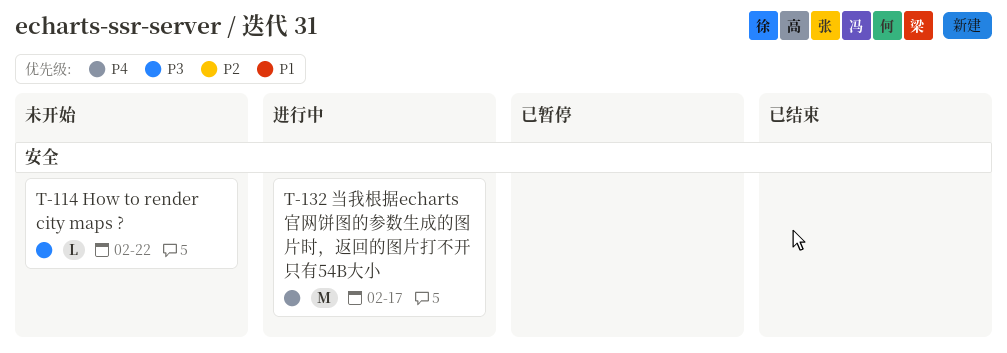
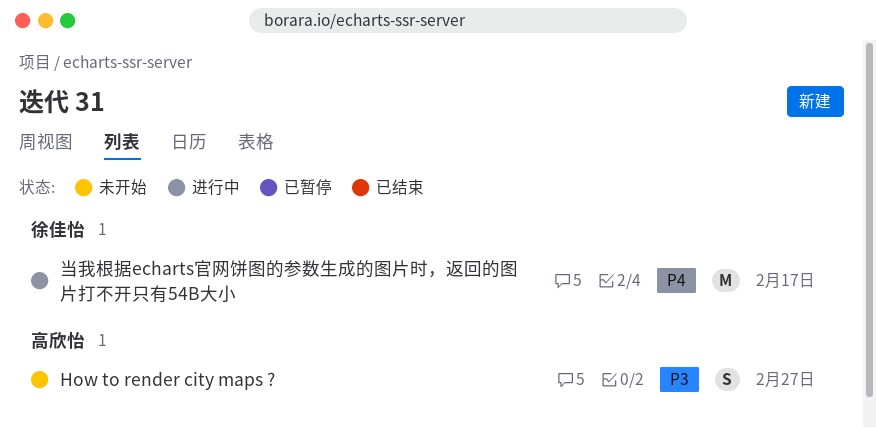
How to render city maps ?, estimate: L -> S
How to render city maps ?, due: Feb 22 -> Feb 27

